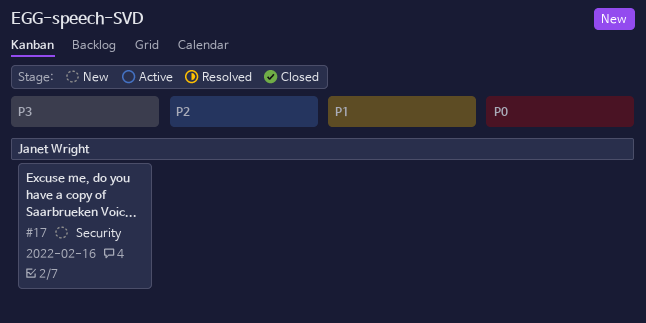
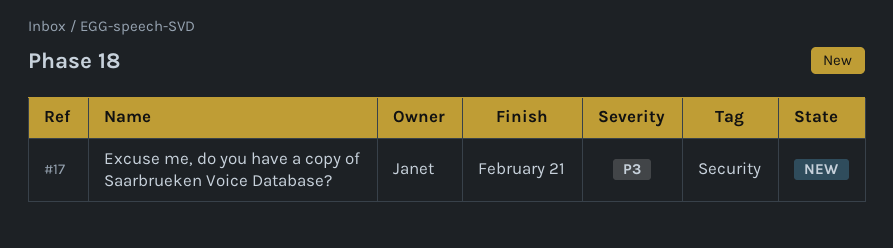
#17, due: Feb 16 -> Feb 21

